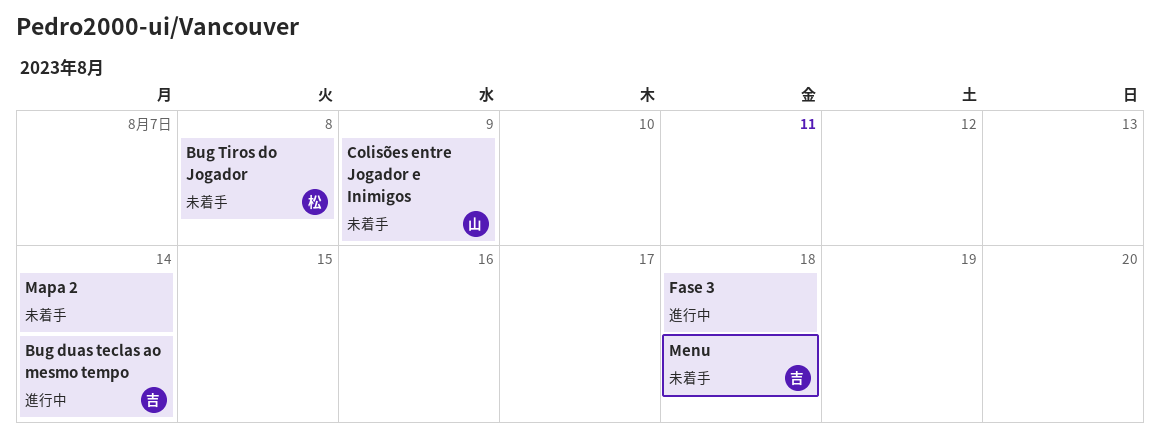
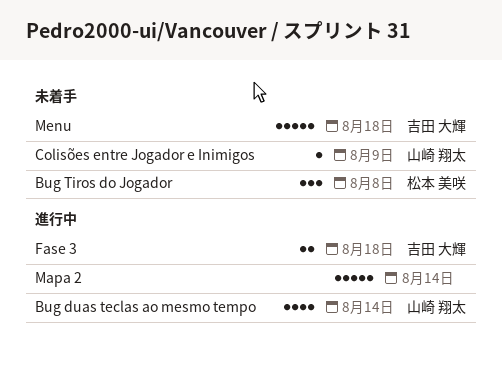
Bug duas teclas ao mesmo tempo, owner: 吉田 大輝 -> 山崎 翔太
Fase 3, owner: none -> 吉田 大輝
Mapa 2, status: 未着手 -> 進行中

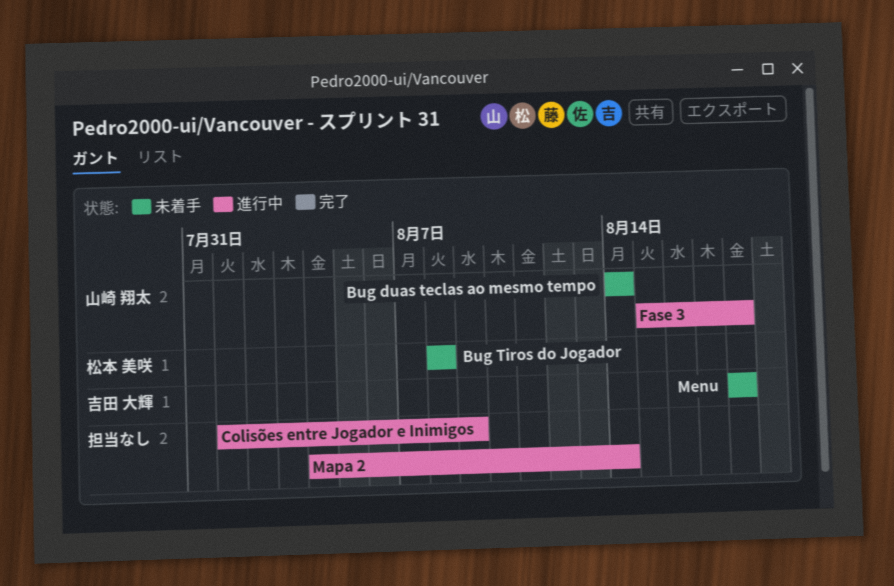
Bug duas teclas ao mesmo tempo, status: 進行中 -> 未着手
Colisões entre Jogador e Inimigos, status: 未着手 -> 進行中
Colisões entre Jogador e Inimigos, owner: 山崎 翔太 -> none
Fase 3, owner: 吉田 大輝 -> 山崎 翔太

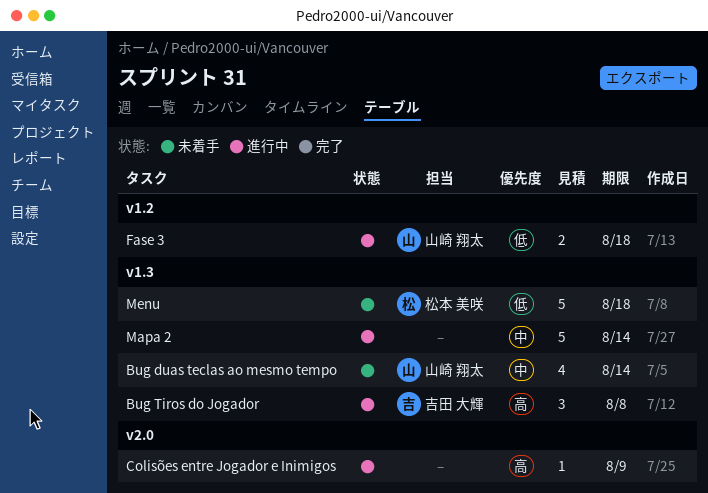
Bug Tiros do Jogador, status: 未着手 -> 進行中
Bug Tiros do Jogador, owner: 松本 美咲 -> 吉田 大輝
Menu, owner: 吉田 大輝 -> 松本 美咲

